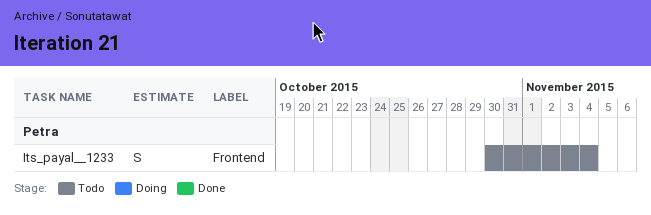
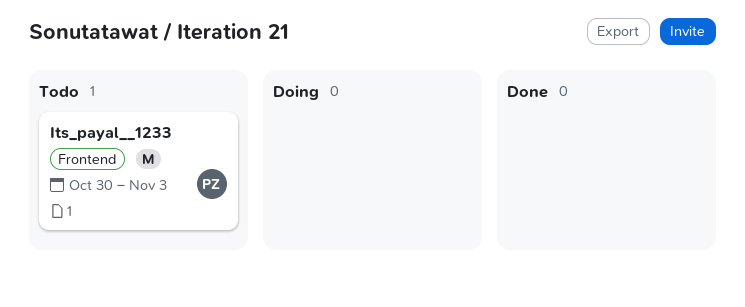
Its_payal__1233, estimate: S -> M
Its_payal__1233, due: Nov 4 -> Nov 3

